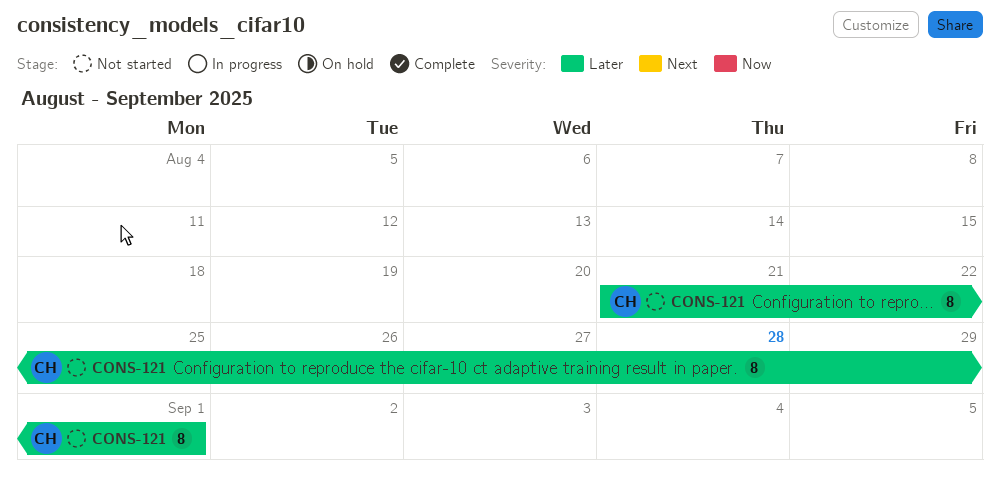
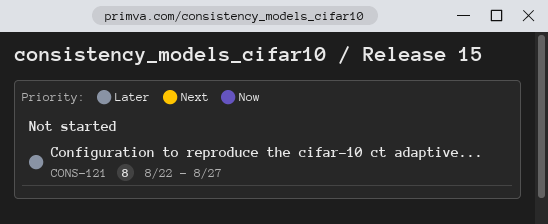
CONS-121, start: Aug 21 -> Aug 22
CONS-121, due: Sep 1 -> Aug 27

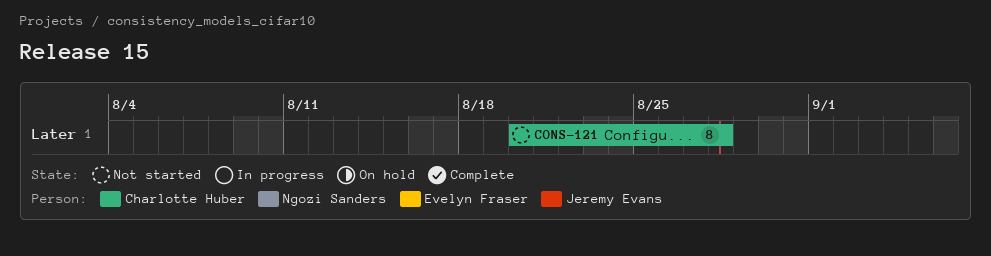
CONS-121, start: Aug 22 -> Aug 20
CONS-121, due: Aug 27 -> Aug 28

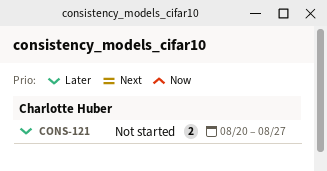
CONS-121, estimate: 8 -> 2
CONS-121, due: Aug 28 -> Aug 27

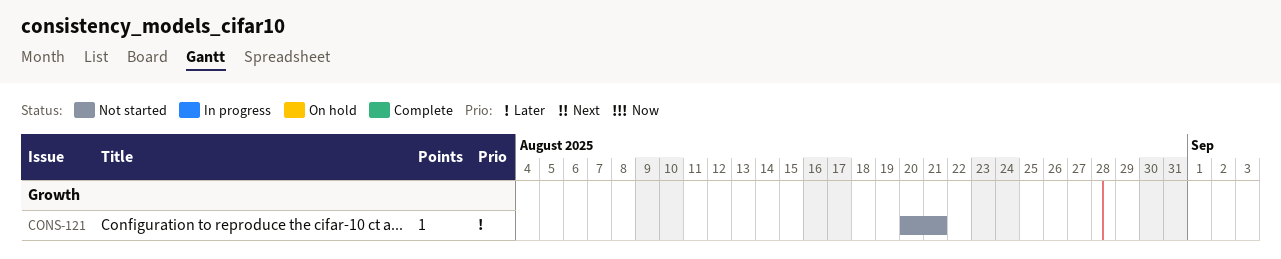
CONS-121, estimate: 2 -> 1
CONS-121, due: Aug 27 -> Aug 21

